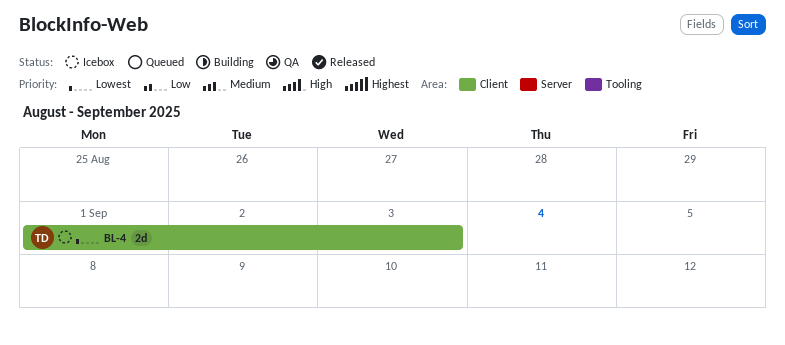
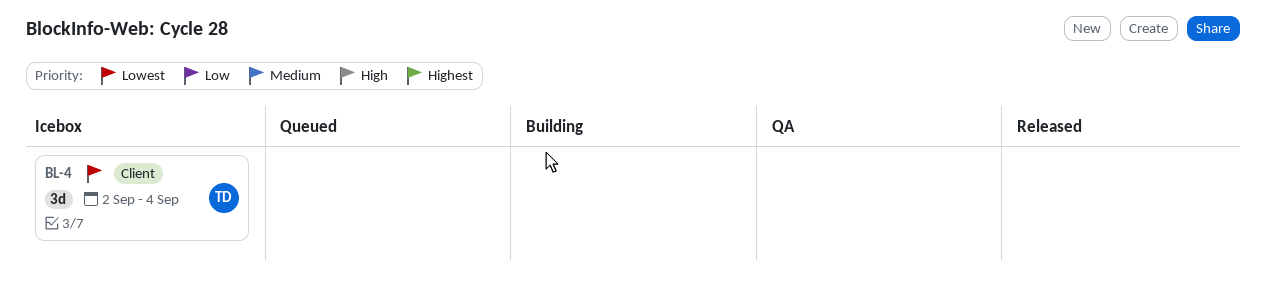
BL-4, estimate: 2d -> 3d
BL-4, start: Sep 1 -> Sep 2
BL-4, due: Sep 3 -> Sep 4

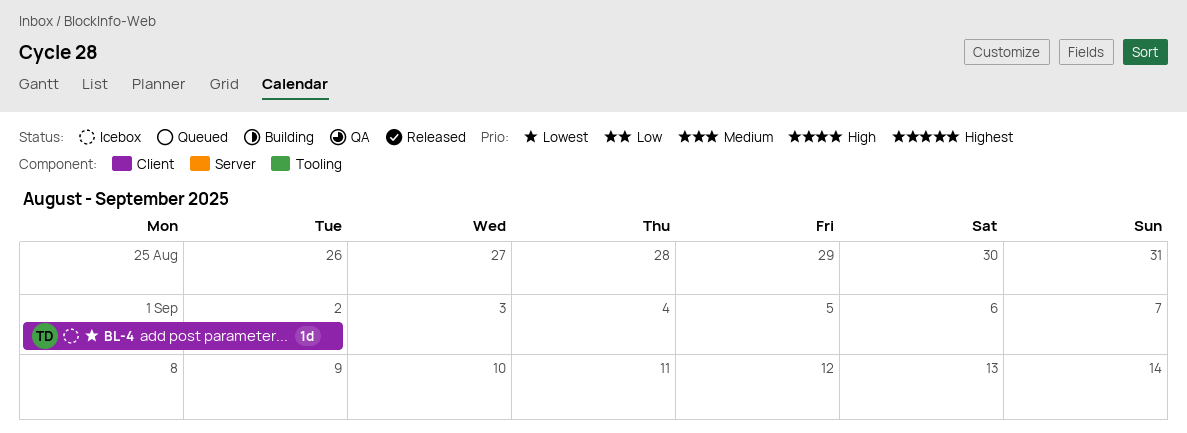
BL-4, estimate: 3d -> 1d
BL-4, start: Sep 2 -> Sep 1
BL-4, due: Sep 4 -> Sep 2

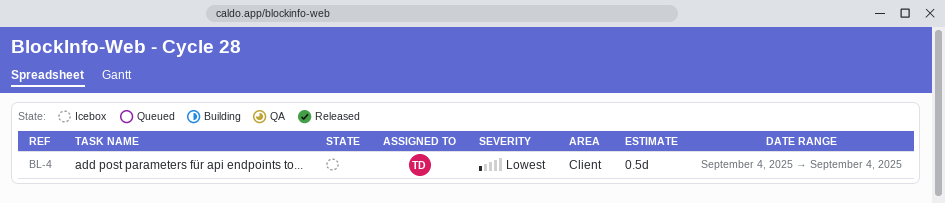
BL-4, estimate: 1d -> 0.5d
BL-4, start: Sep 1 -> Sep 4
BL-4, due: Sep 2 -> Sep 4

